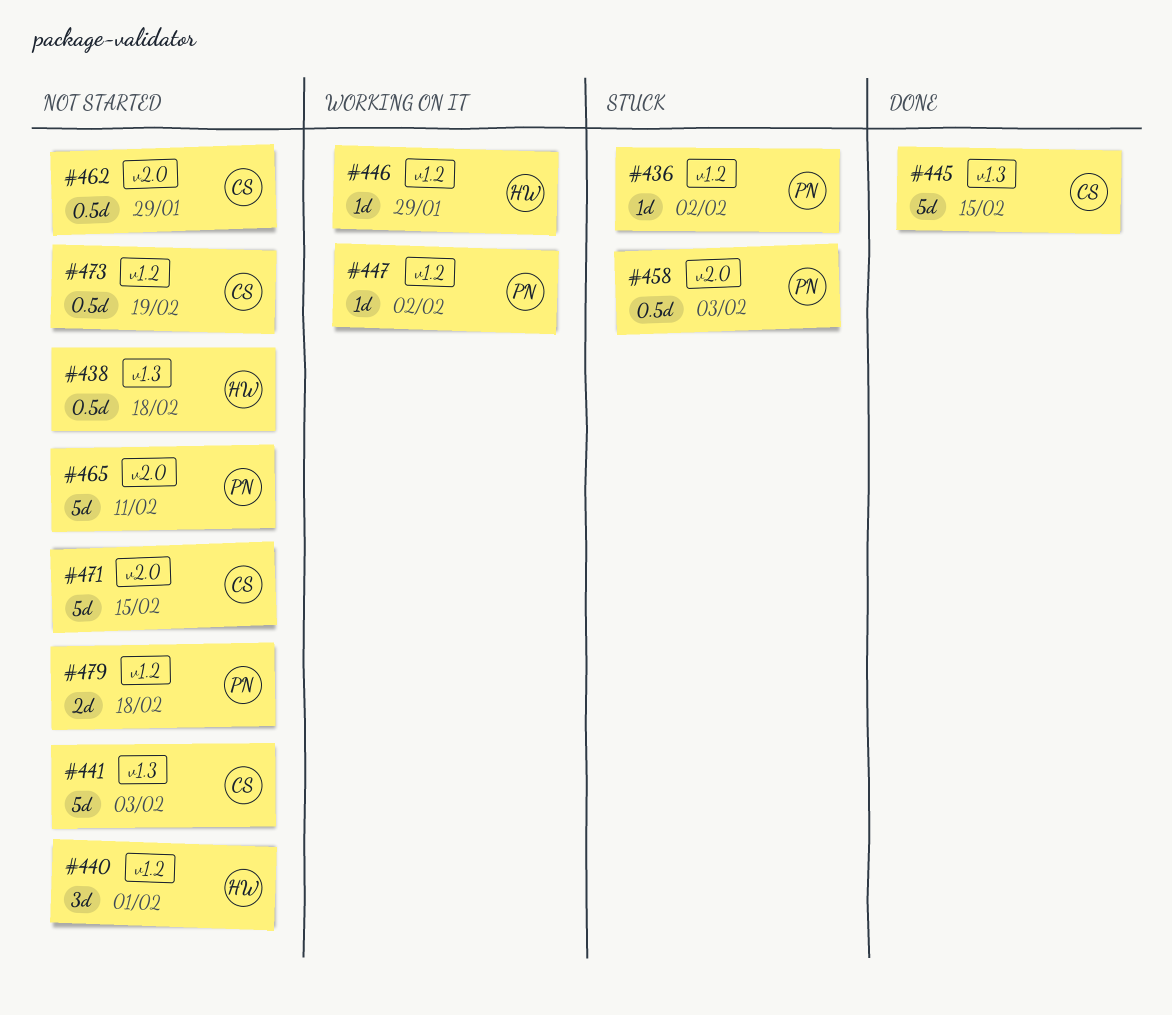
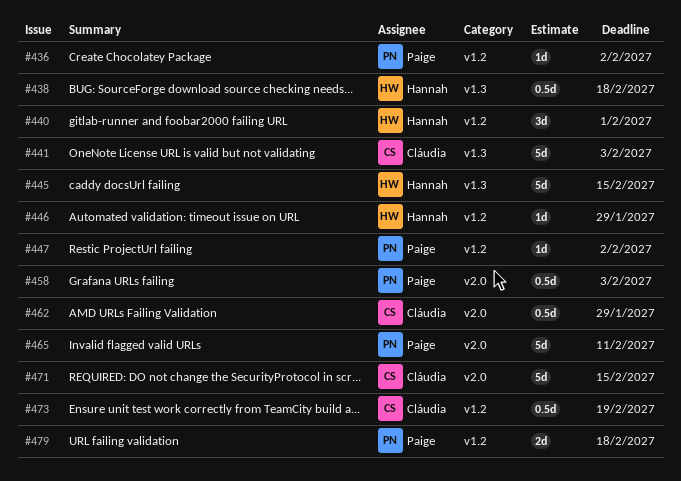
#445, owner: Cláudia -> Hannah

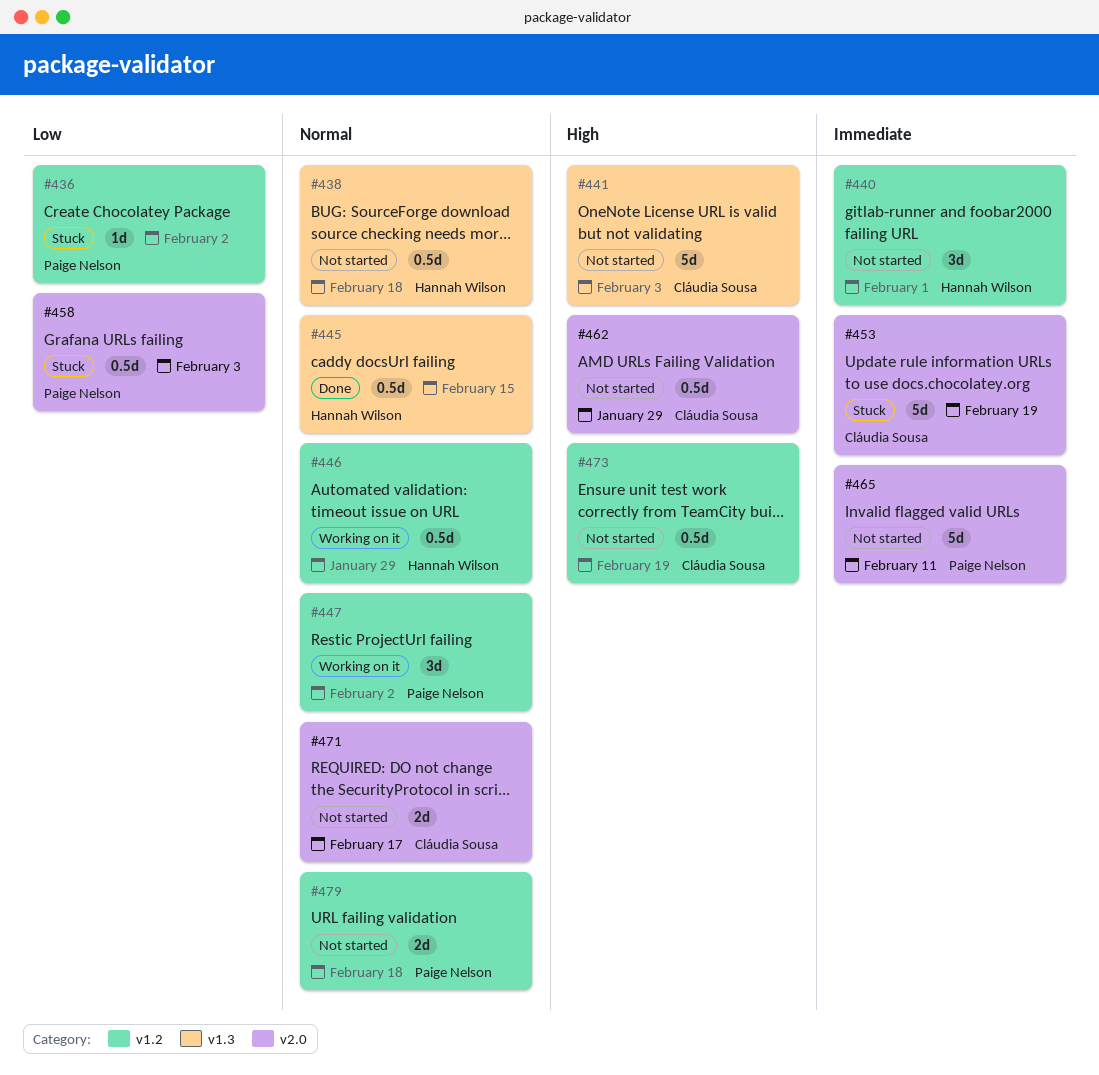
#445, estimate: 5d -> 0.5d
#446, estimate: 1d -> 0.5d
#447, estimate: 1d -> 3d
#453: none -> present
#471, estimate: 5d -> 2d
#471, due: Feb 15 -> Feb 17

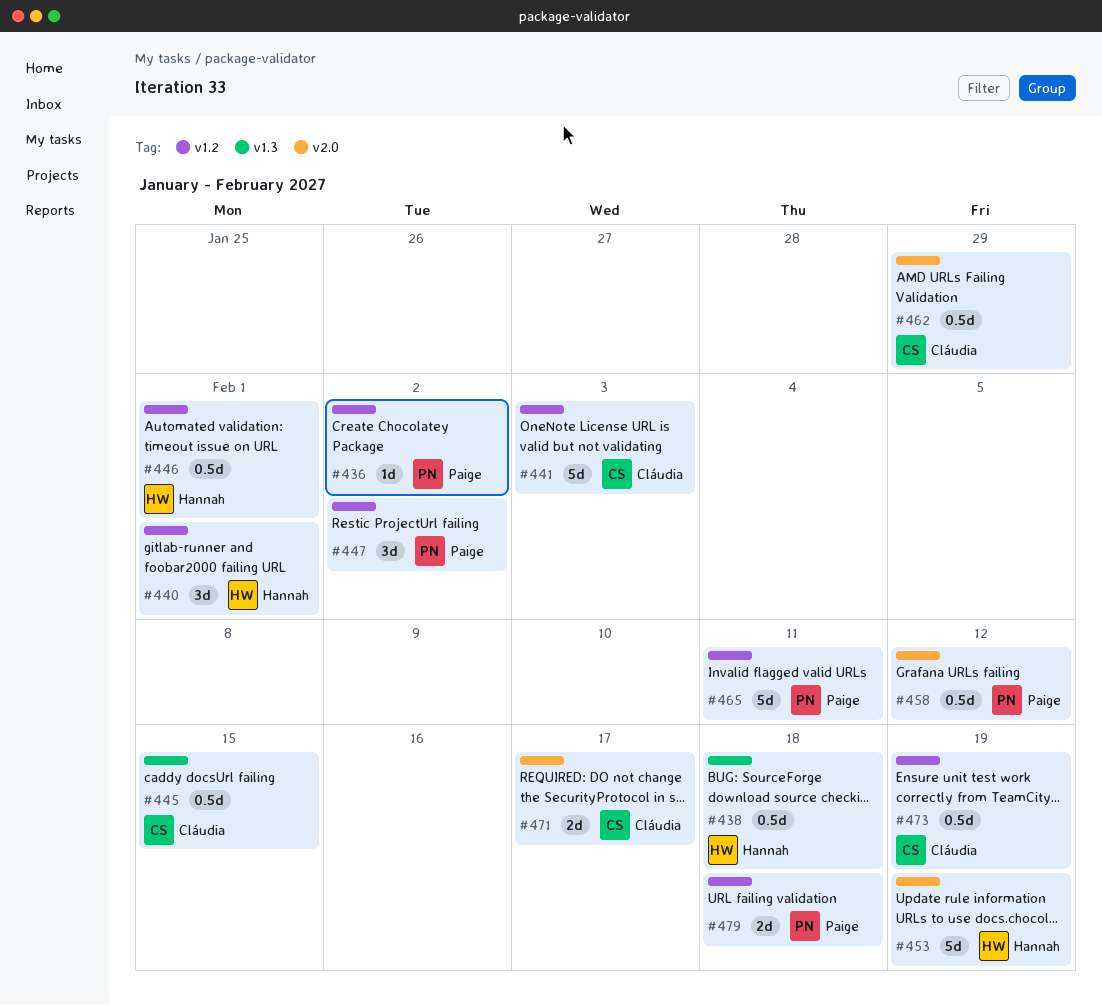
#441, label: v1.3 -> v1.2
#445, owner: Hannah Wilson -> Cláudia Sousa
#446, due: Jan 29 -> Feb 1
#453, owner: Cláudia Sousa -> Hannah Wilson
#458, due: Feb 3 -> Feb 12
#465, label: v2.0 -> v1.2

